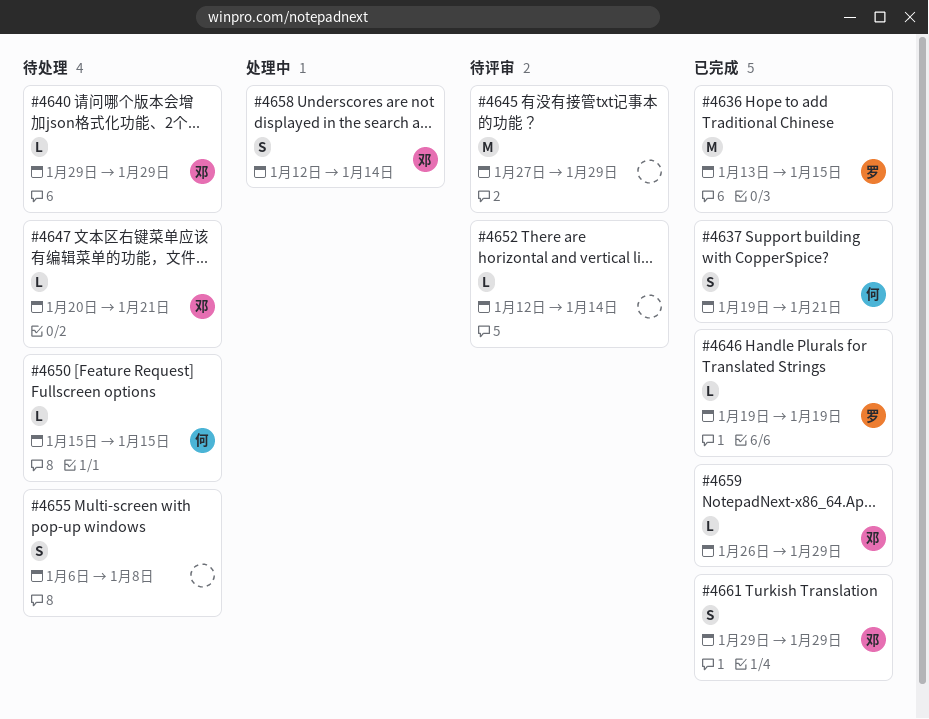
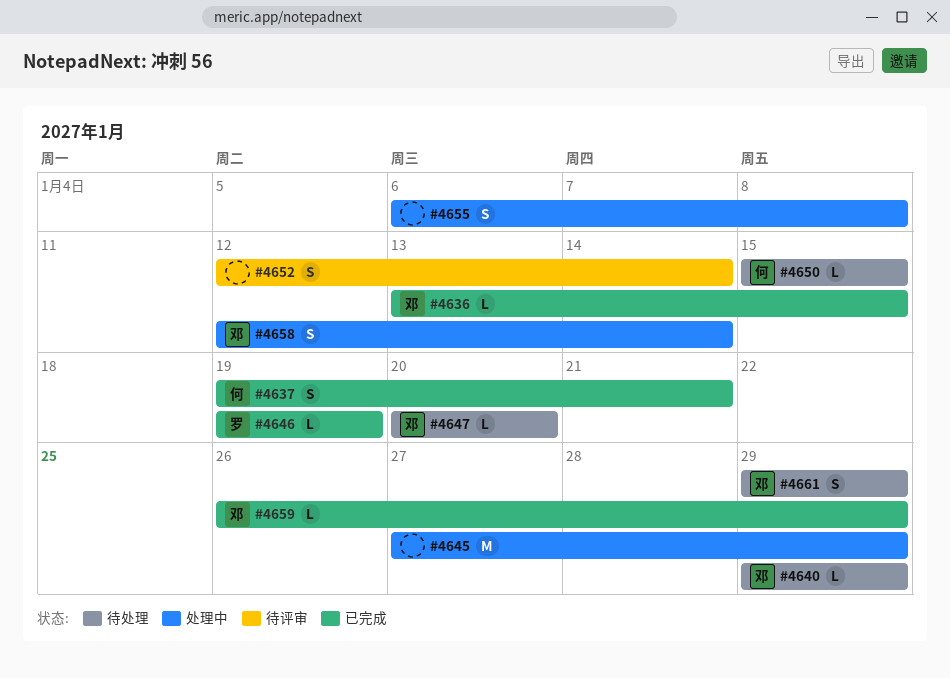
#4636, owner: 罗 -> 邓
#4636, estimate: M -> L
#4645, status: 待评审 -> 处理中
#4647, due: Jan 21 -> Jan 20
#4652, estimate: L -> S
#4655, status: 待处理 -> 处理中
#4661, status: 已完成 -> 待处理

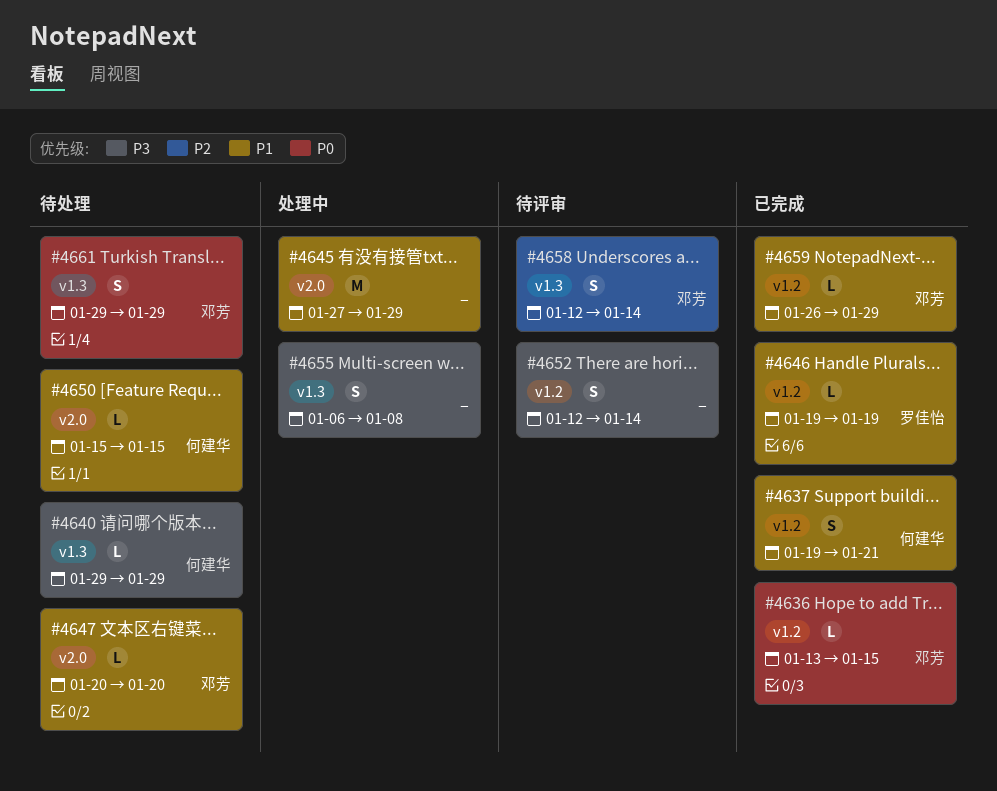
#4640, owner: 邓芳 -> 何建华
#4658, status: 处理中 -> 待评审

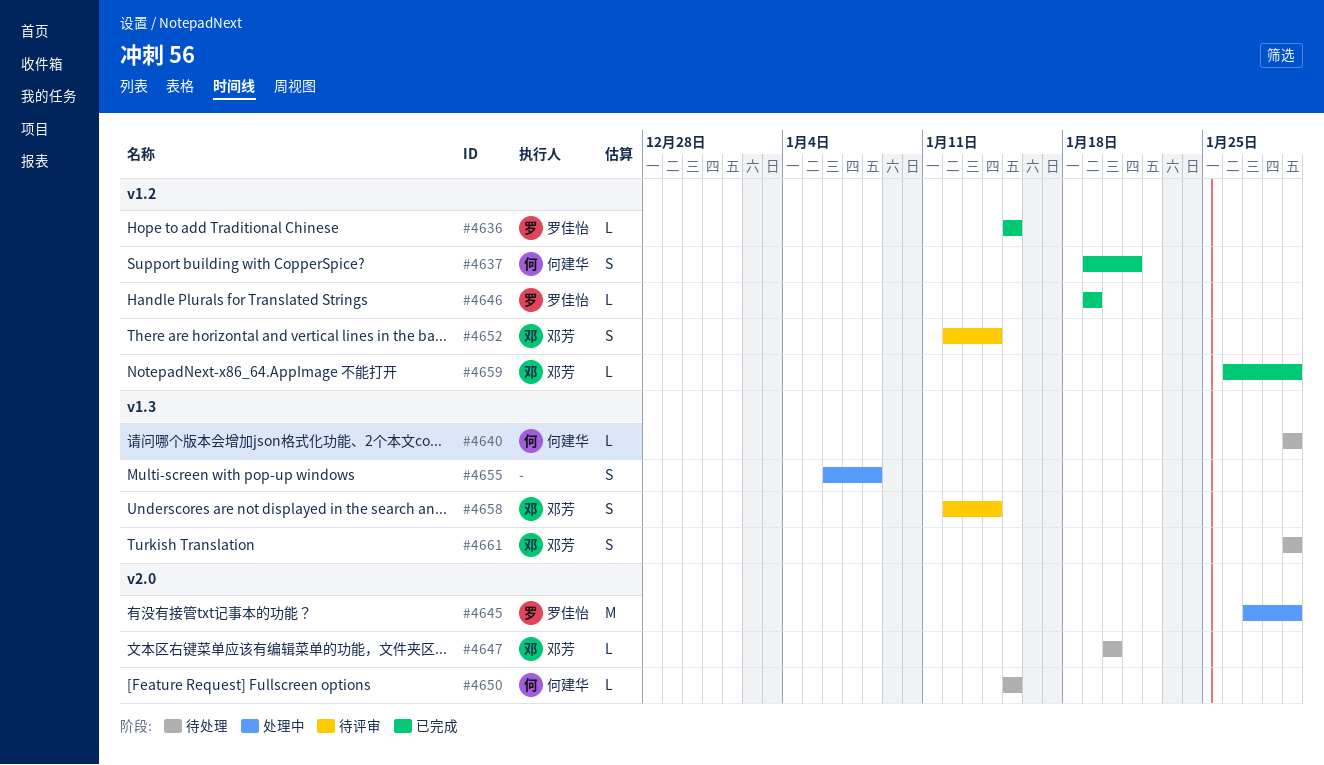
#4636, owner: 邓芳 -> 罗佳怡
#4636, start: Jan 13 -> Jan 15
#4645, owner: none -> 罗佳怡
#4652, owner: none -> 邓芳

